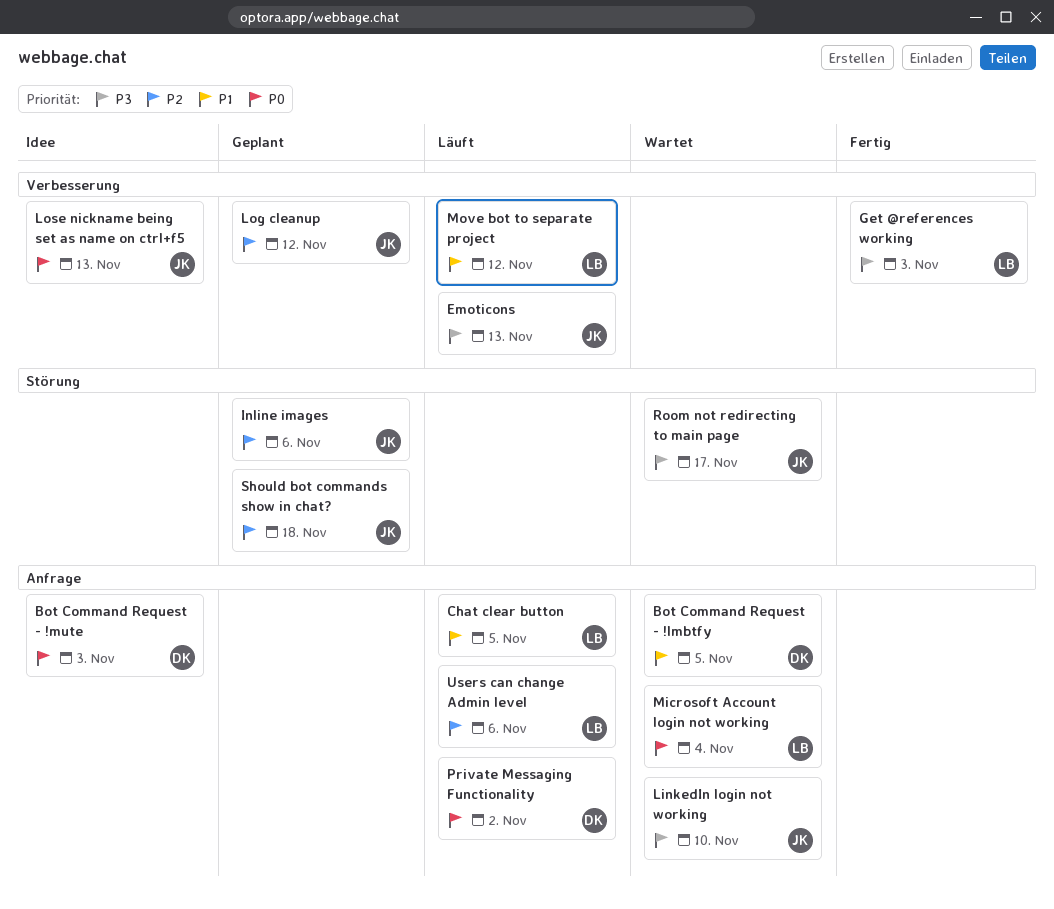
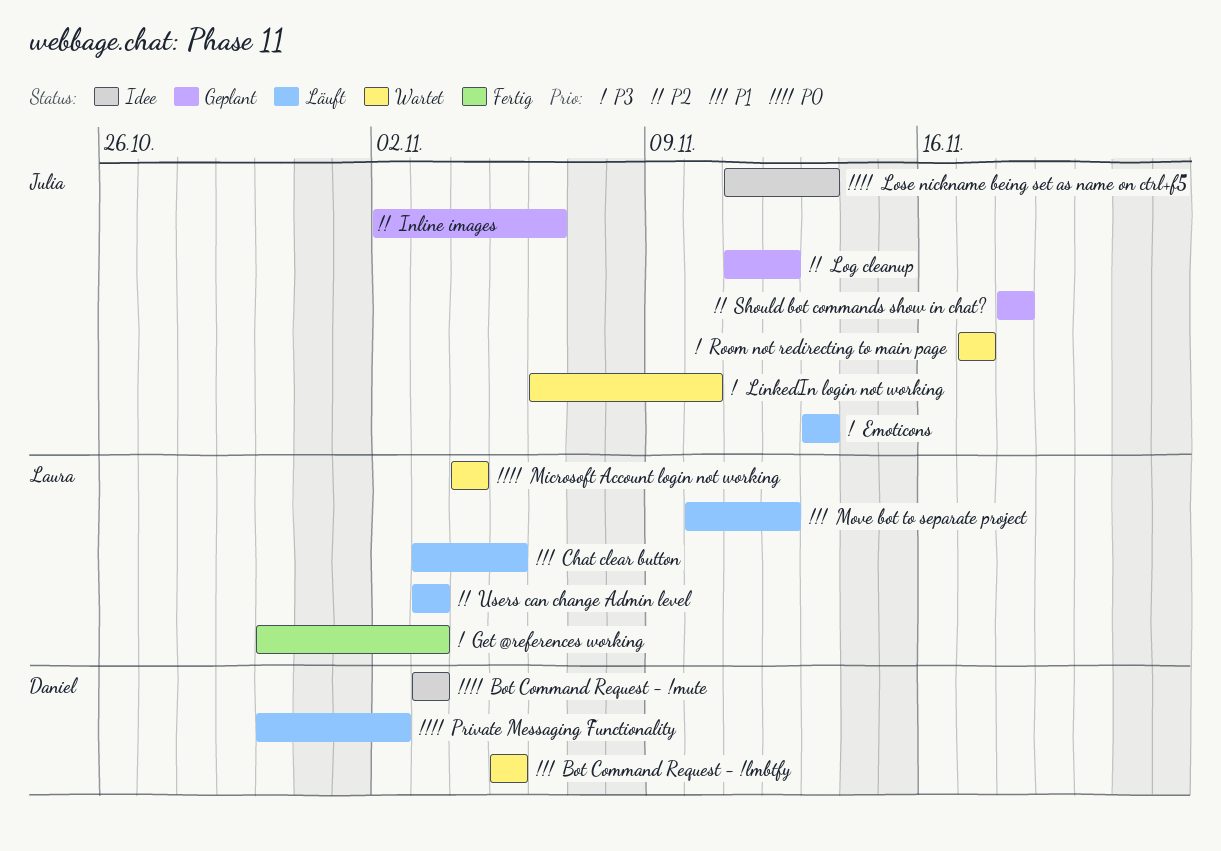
Users can change Admin level, due: Nov 6 -> Nov 3

